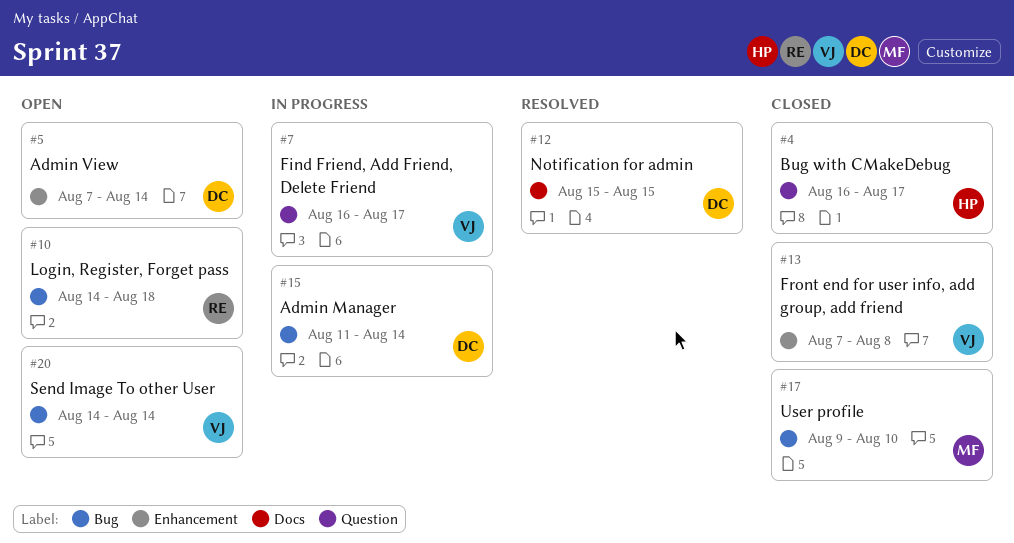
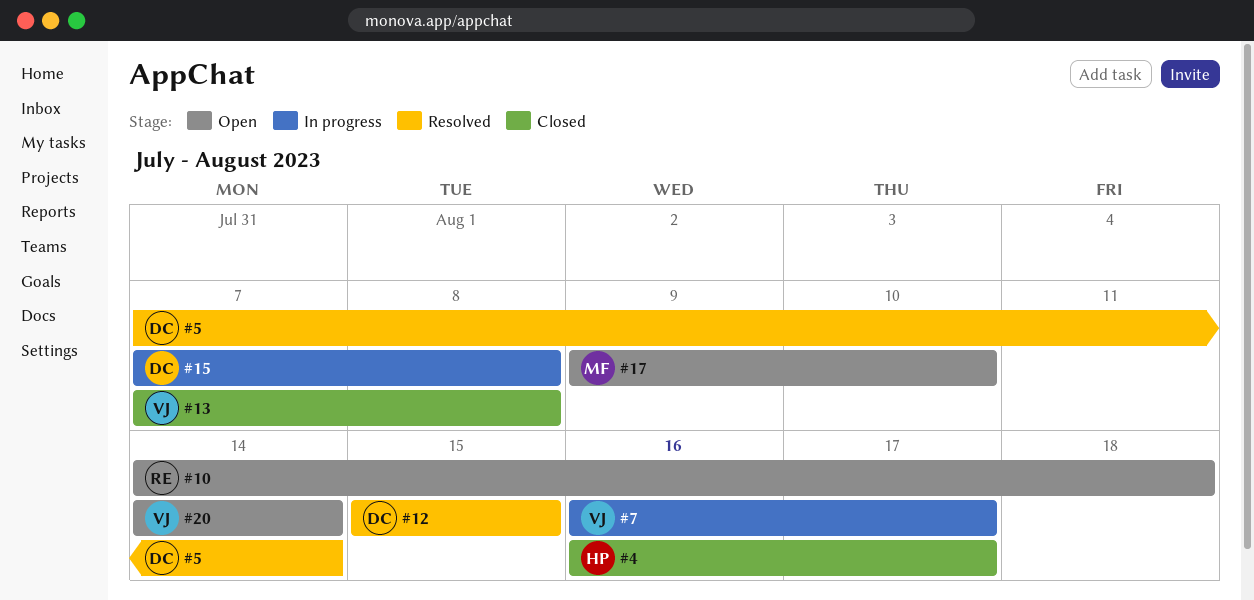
#5, status: Open -> Resolved
#15, start: Aug 11 -> Aug 7
#15, due: Aug 14 -> Aug 8
#17, status: Closed -> Open

